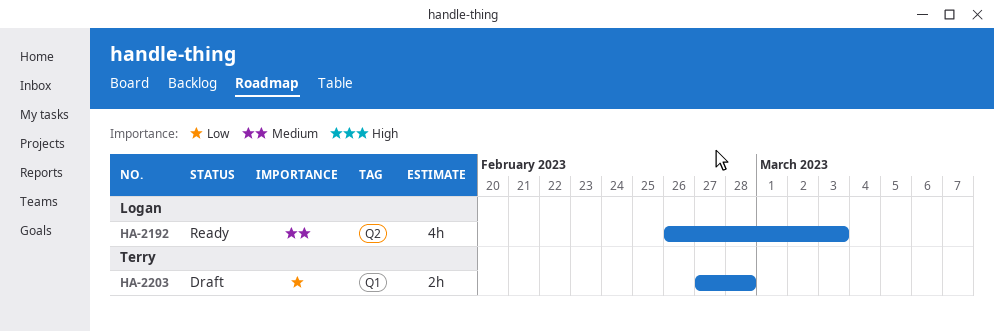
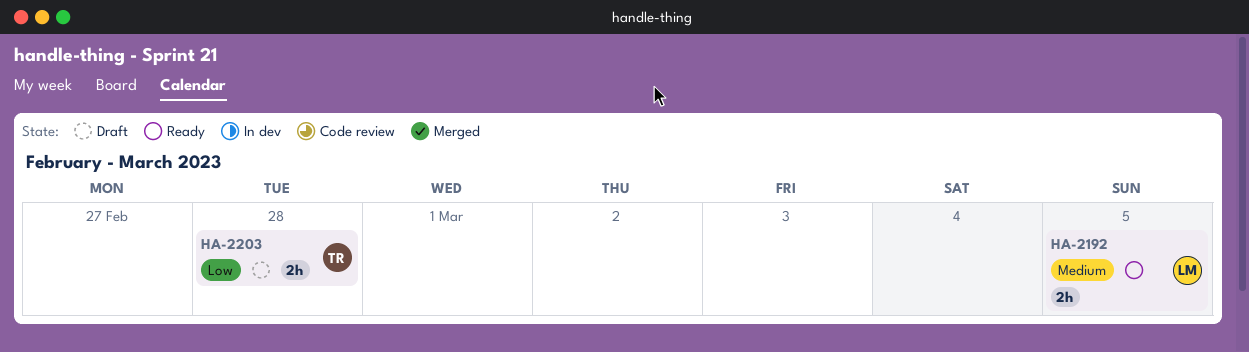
HA-2192, estimate: 4h -> 2h
HA-2192, due: Mar 3 -> Mar 5

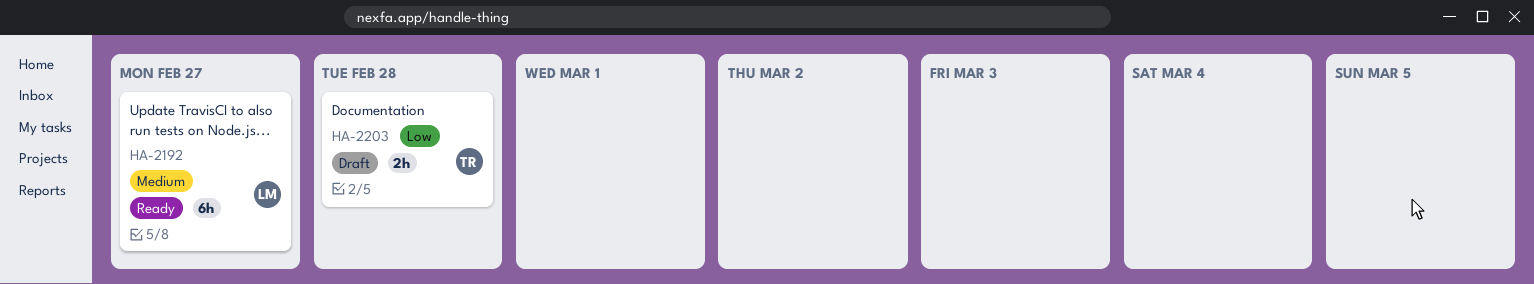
HA-2192, estimate: 2h -> 6h
HA-2192, due: Mar 5 -> Feb 27

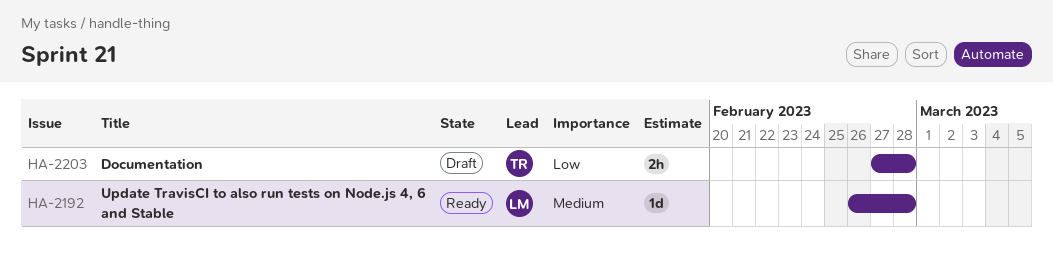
HA-2192, estimate: 6h -> 1d
HA-2192, due: Feb 27 -> Feb 28

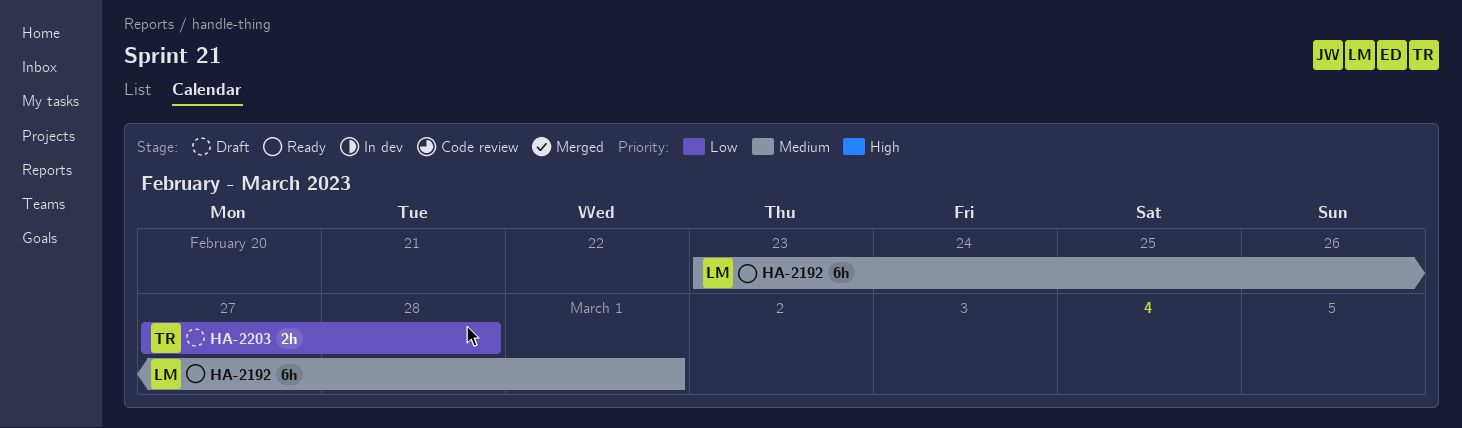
HA-2192, estimate: 1d -> 6h
HA-2192, start: Feb 26 -> Feb 23
HA-2192, due: Feb 28 -> Mar 1

